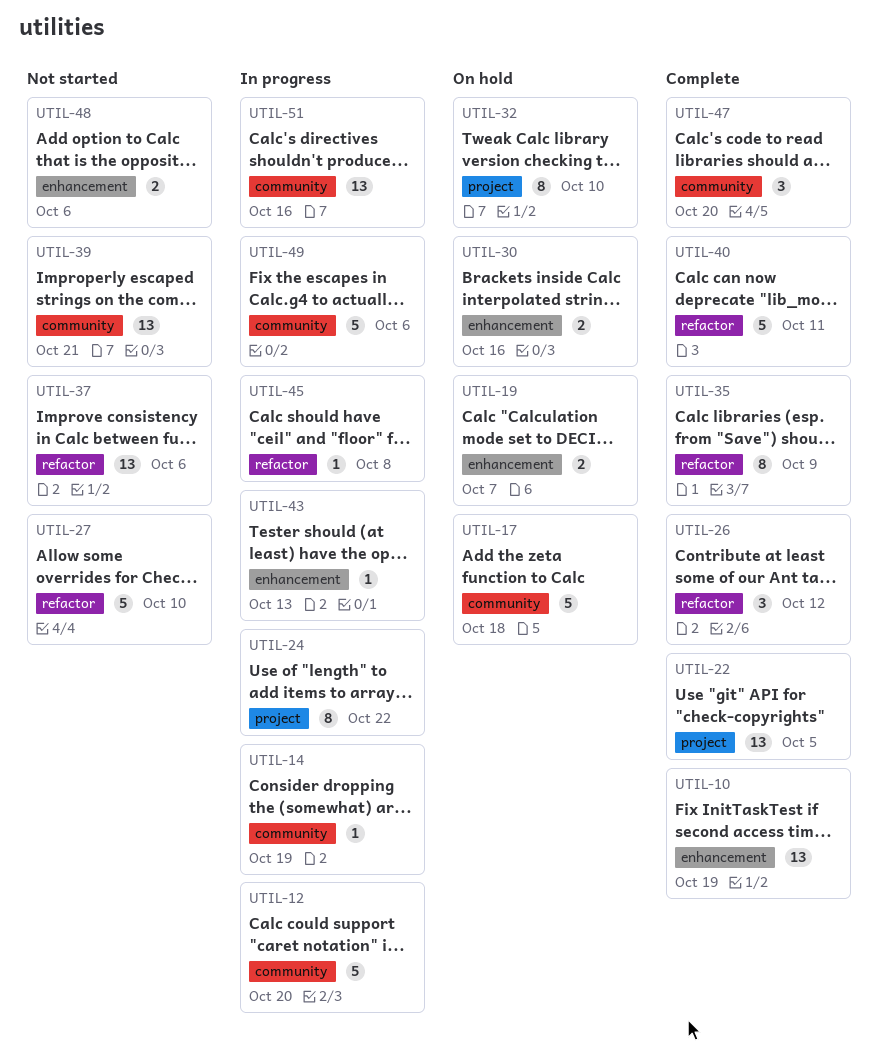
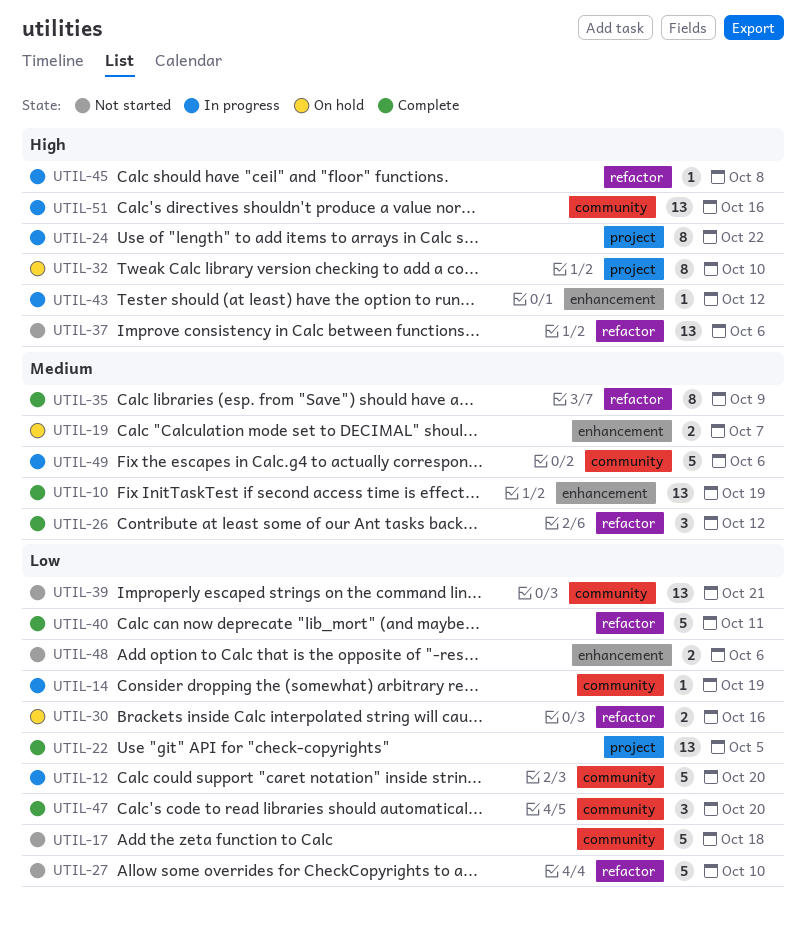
UTIL-17, status: On hold -> Not started
UTIL-30, label: enhancement -> refactor
UTIL-43, due: Oct 13 -> Oct 12

